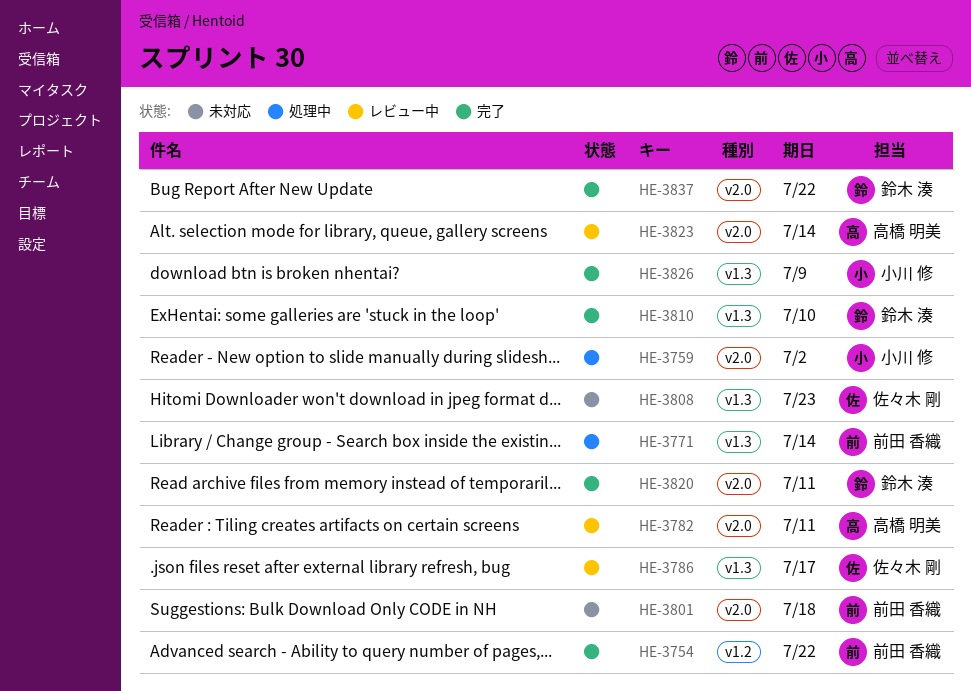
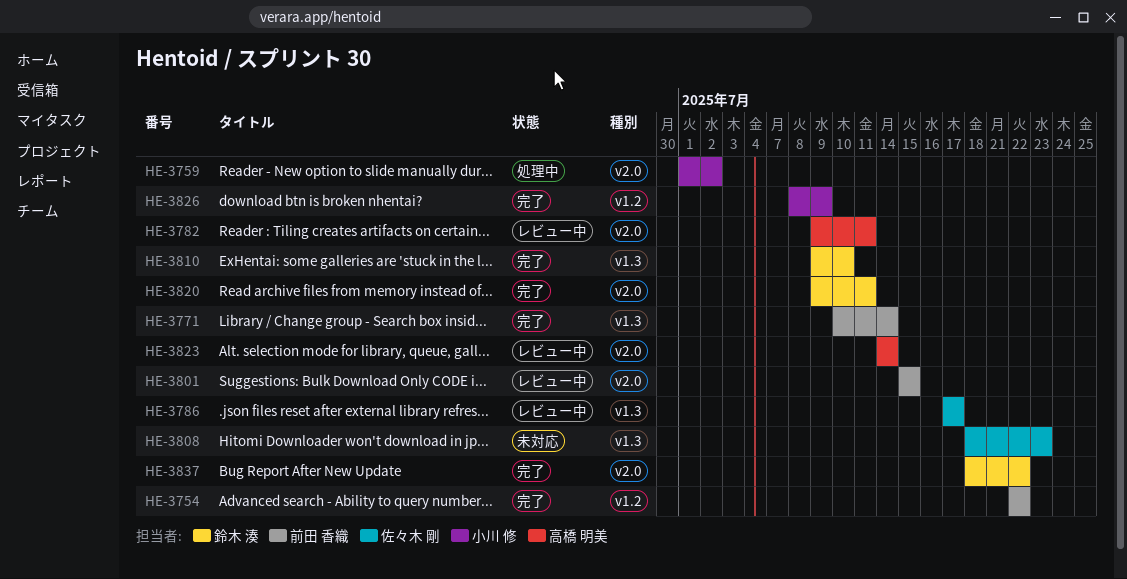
HE-3771, status: 処理中 -> 完了
HE-3801, status: 未対応 -> レビュー中
HE-3801, due: Jul 18 -> Jul 15
HE-3826, label: v1.3 -> v1.2

